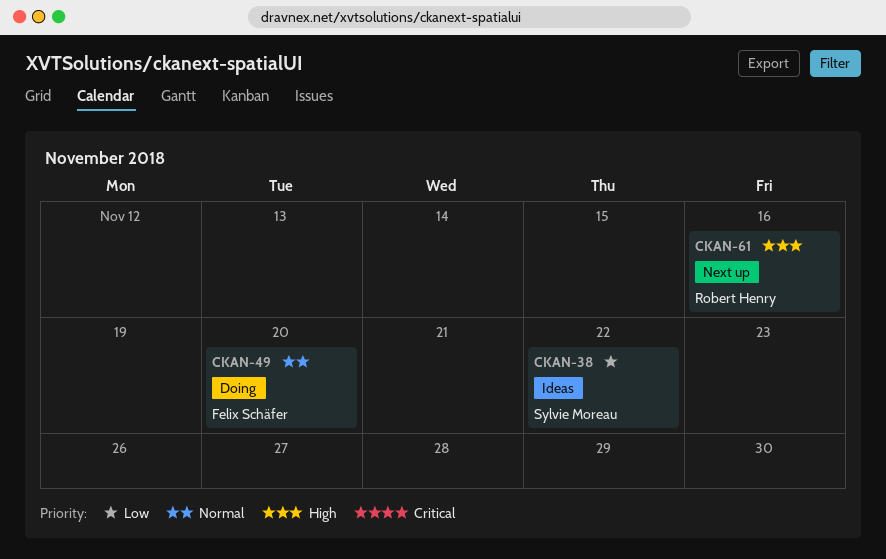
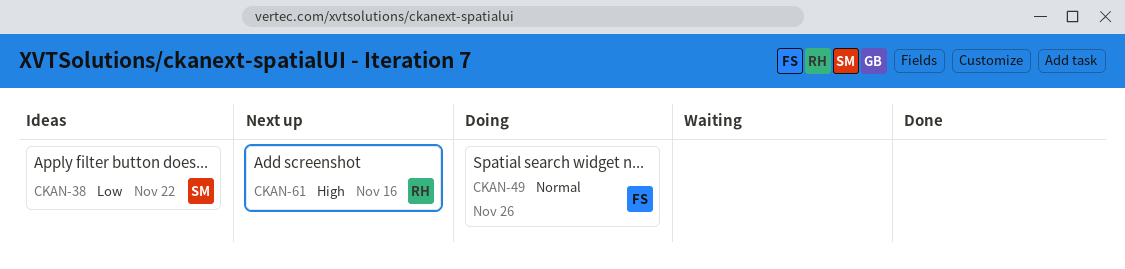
CKAN-49, due: Nov 20 -> Nov 26

